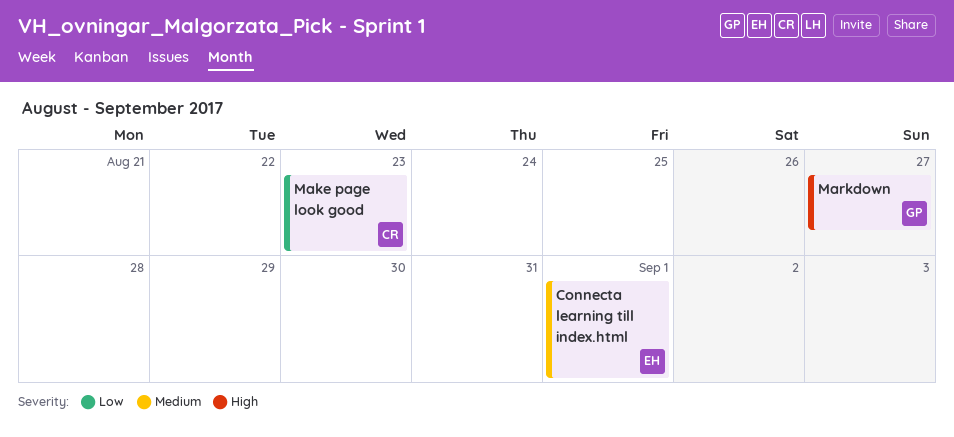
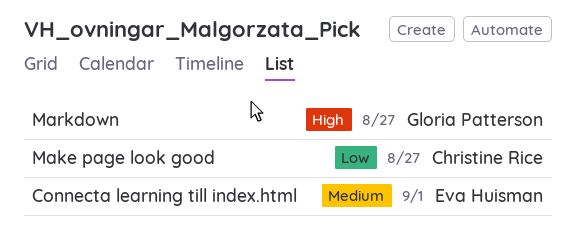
Make page look good, due: Aug 23 -> Aug 27

